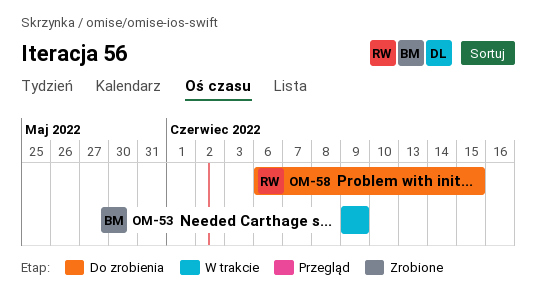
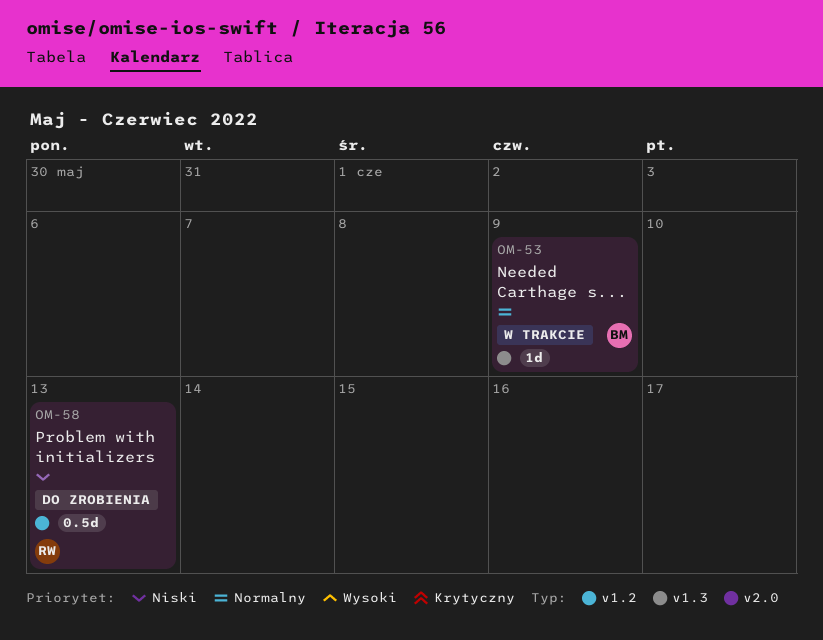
OM-58, due: Jun 15 -> Jun 13

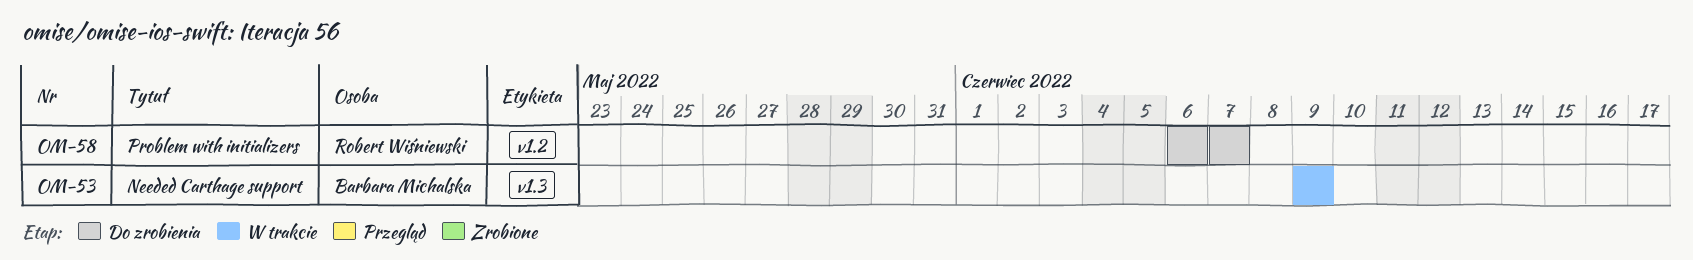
OM-58, due: Jun 13 -> Jun 7

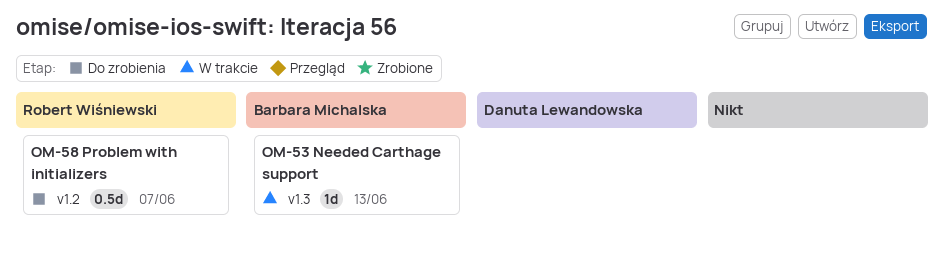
OM-53, due: Jun 9 -> Jun 13

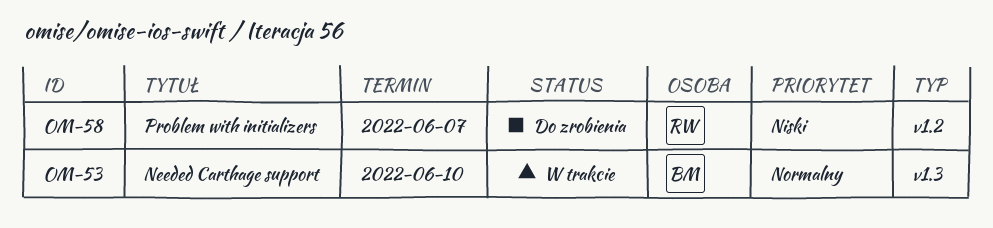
OM-53, due: Jun 13 -> Jun 10

